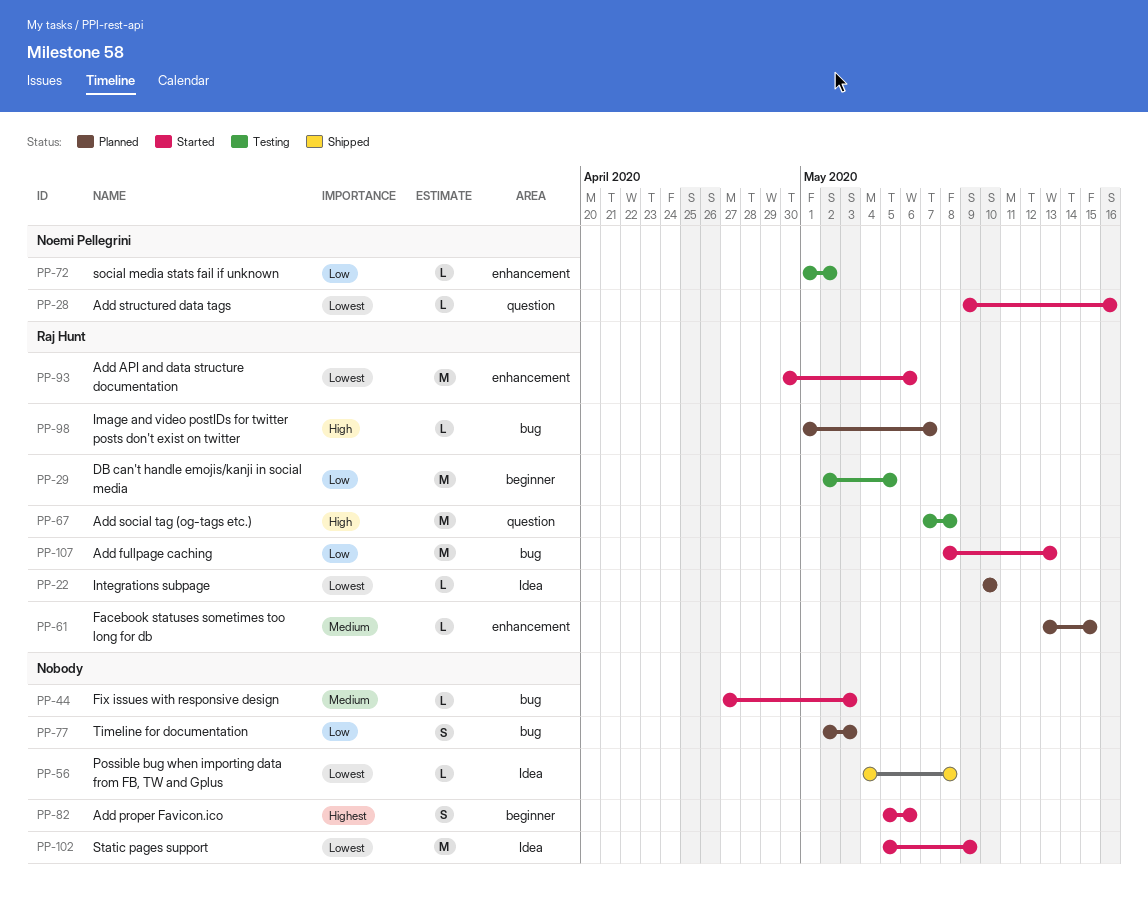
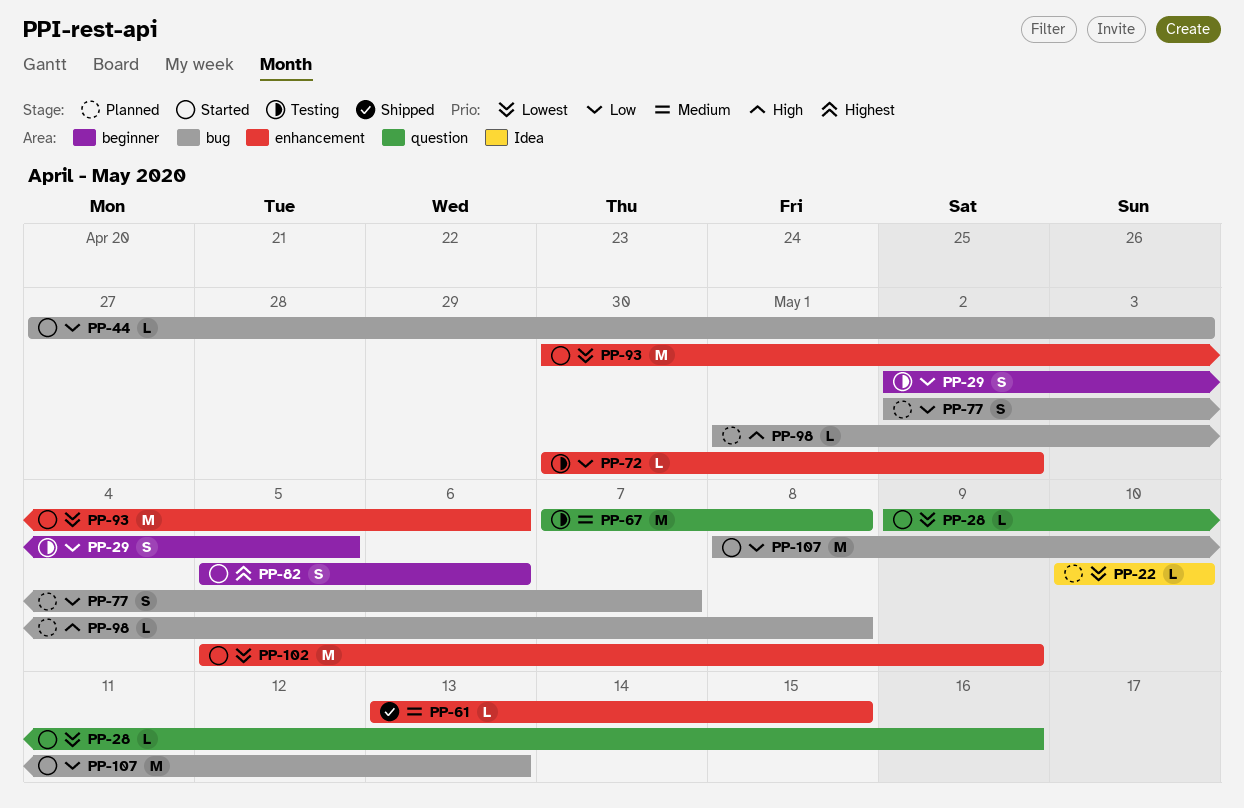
PP-29, estimate: M -> S
PP-44, priority: Medium -> Low
PP-56: present -> none
PP-61, status: Planned -> Shipped
PP-67, priority: High -> Medium
PP-72, start: May 1 -> Apr 30
PP-77, due: May 3 -> May 7
PP-98, due: May 7 -> May 8
PP-102, label: Idea -> enhancement

